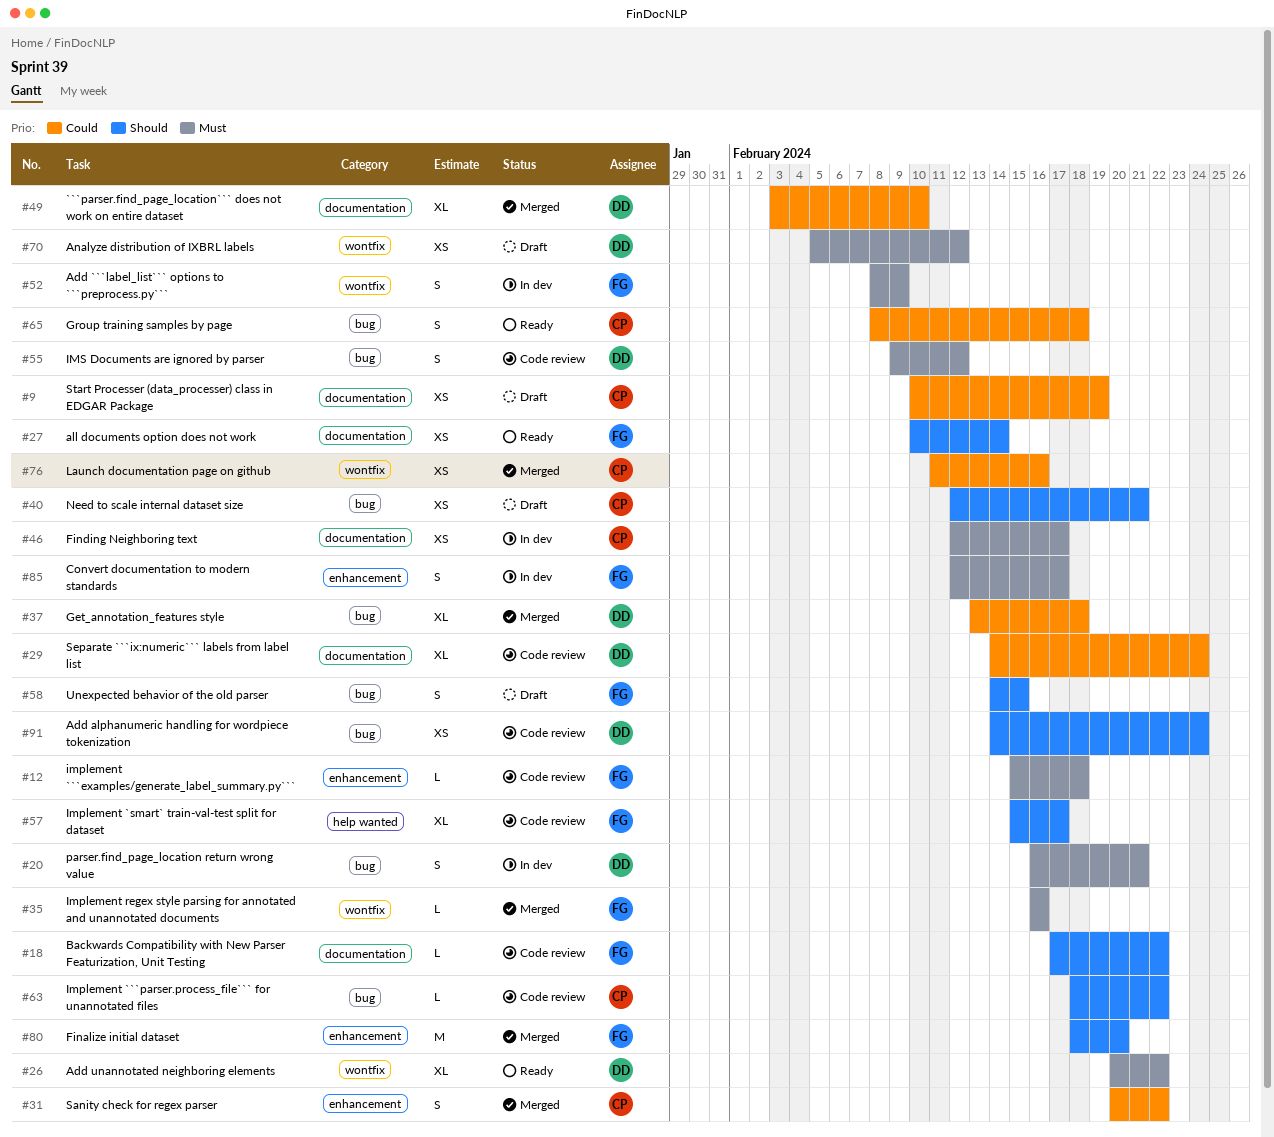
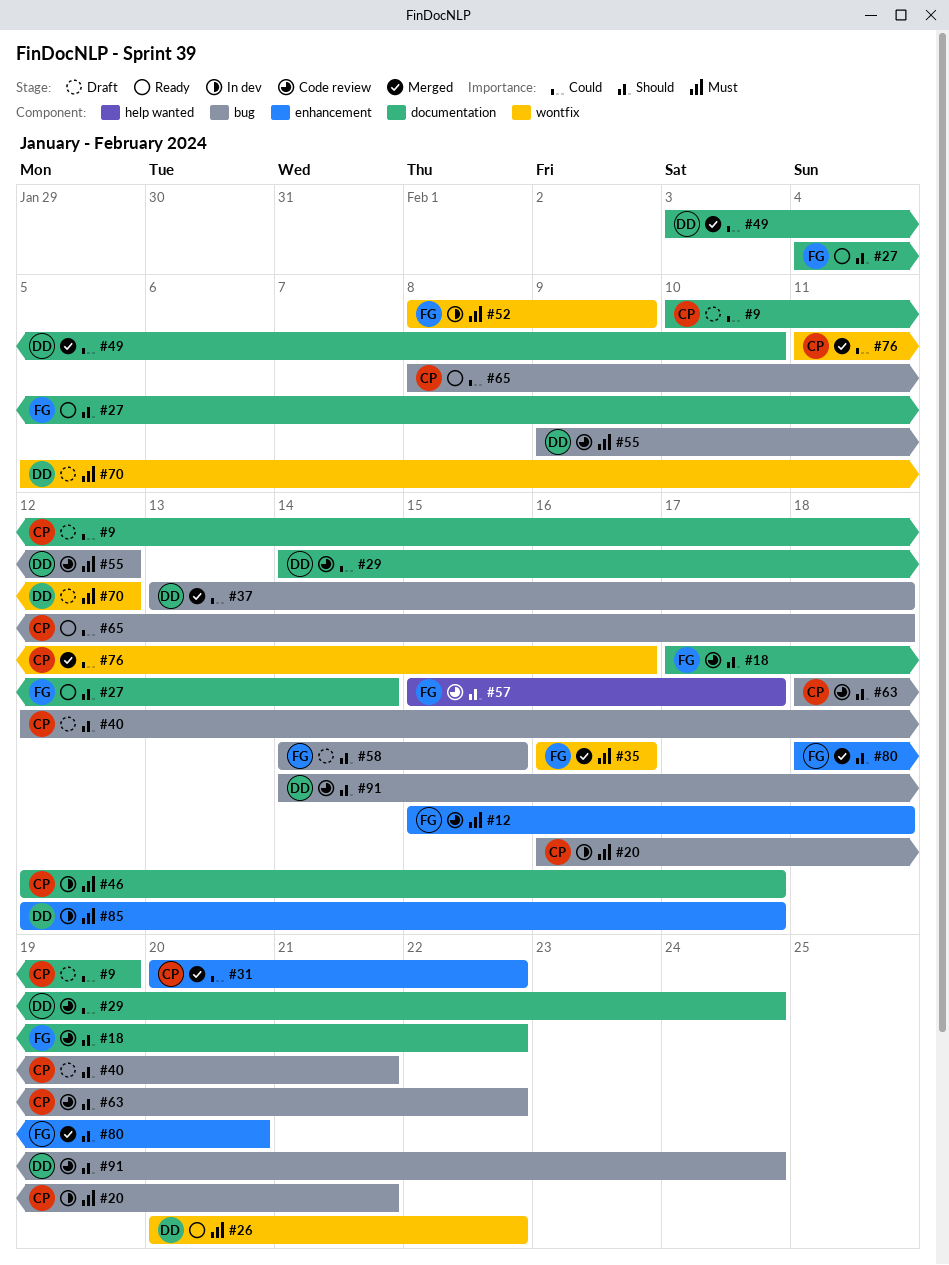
#20, owner: DD -> CP
#27, start: Feb 10 -> Feb 4
#85, owner: FG -> DD

